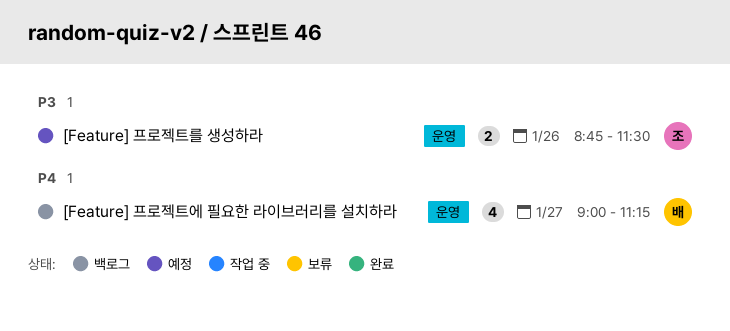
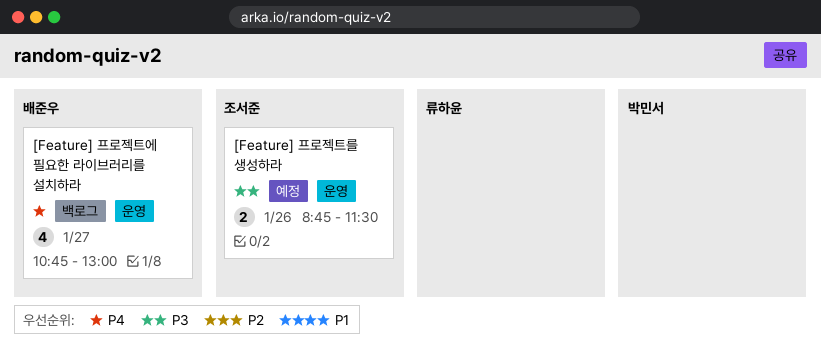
[Feature] 프로젝트에 필요한 라이브러리를 설치하라, begins: 09:00 -> 10:45
[Feature] 프로젝트에 필요한 라이브러리를 설치하라, ends: 11:15 -> 13:00

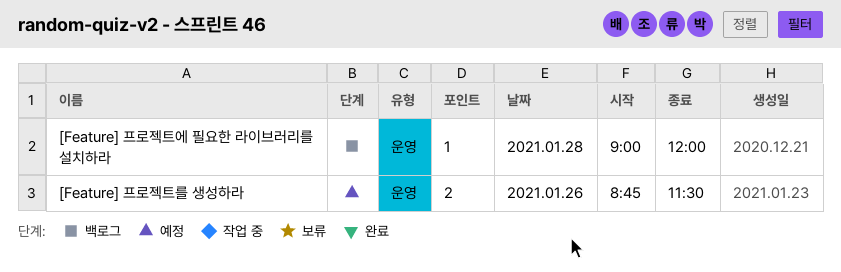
[Feature] 프로젝트에 필요한 라이브러리를 설치하라, estimate: 4 -> 1
[Feature] 프로젝트에 필요한 라이브러리를 설치하라, day: Jan 27 -> Jan 28
[Feature] 프로젝트에 필요한 라이브러리를 설치하라, begins: 10:45 -> 09:00
[Feature] 프로젝트에 필요한 라이브러리를 설치하라, ends: 13:00 -> 12:00

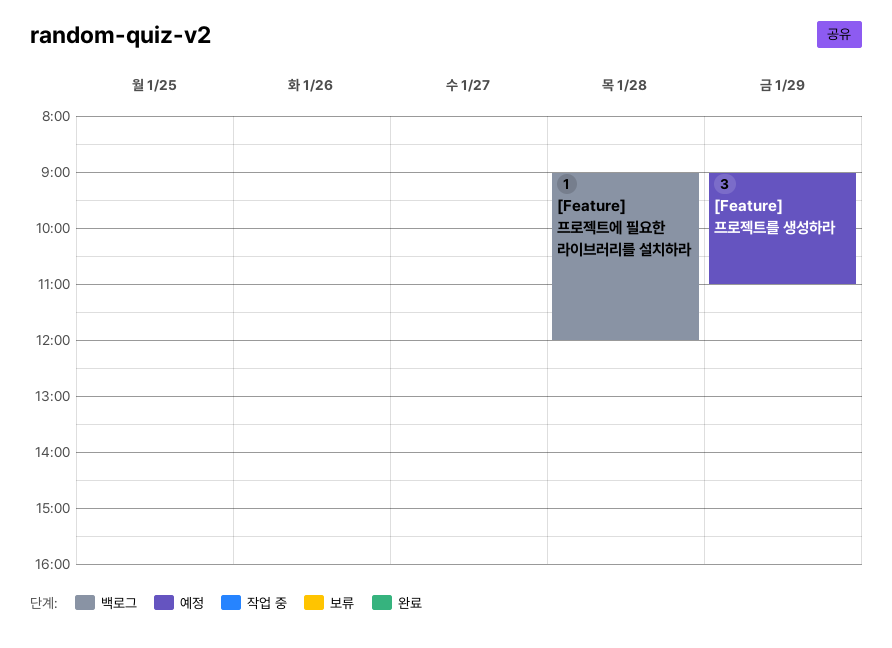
[Feature] 프로젝트를 생성하라, estimate: 2 -> 3
[Feature] 프로젝트를 생성하라, day: Jan 26 -> Jan 29
[Feature] 프로젝트를 생성하라, begins: 08:45 -> 09:00
[Feature] 프로젝트를 생성하라, ends: 11:30 -> 11:00

